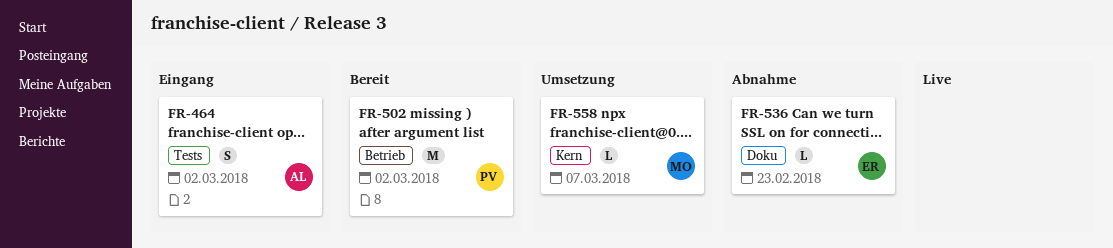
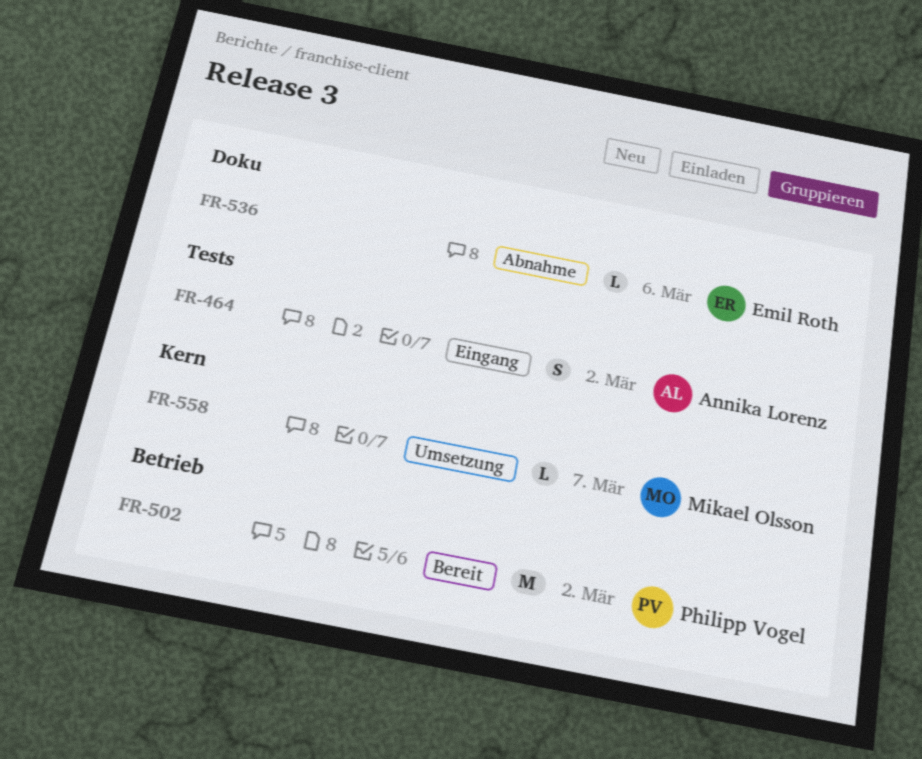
FR-536, due: Feb 23 -> Mar 6

